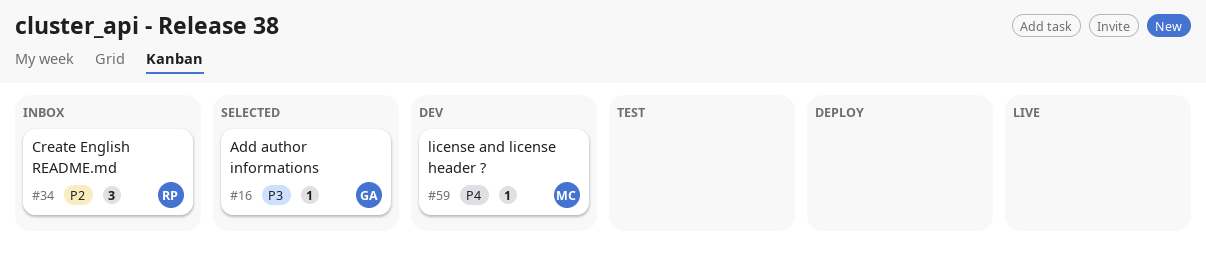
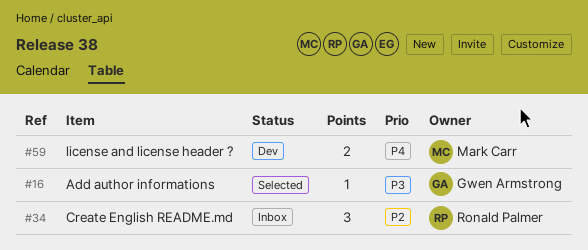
#59, estimate: 1 -> 2

